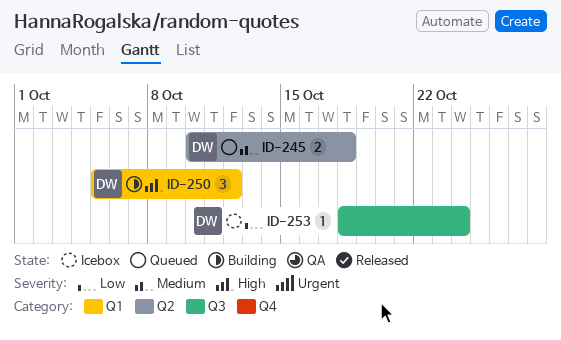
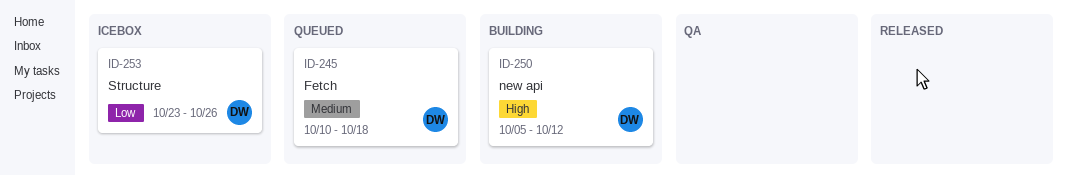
ID-253, start: Oct 18 -> Oct 23
ID-253, due: Oct 24 -> Oct 26

